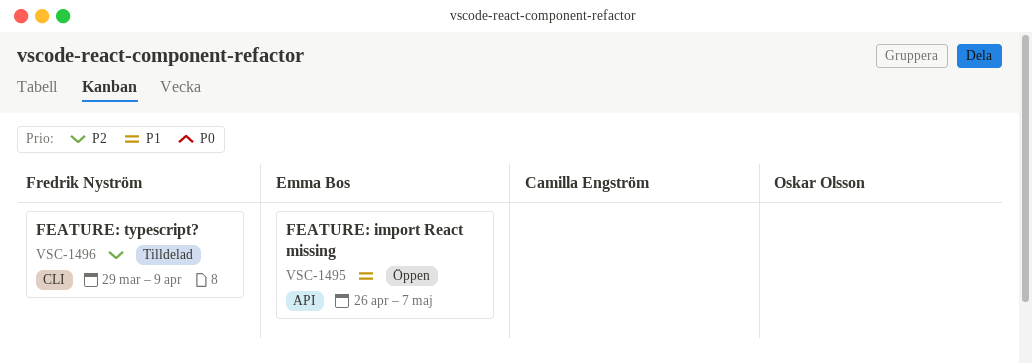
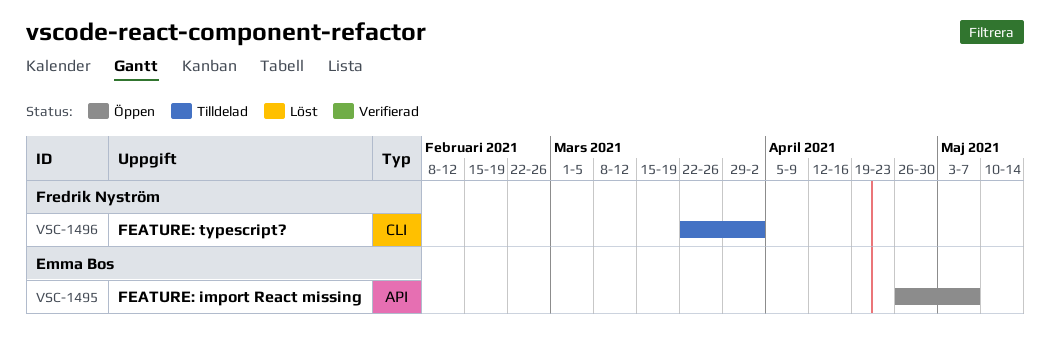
VSC-1496, start: Mar 29 -> Mar 22
VSC-1496, due: Apr 9 -> Apr 2

